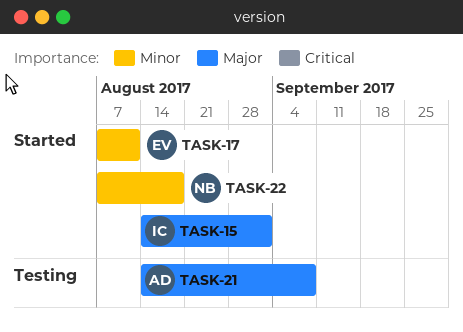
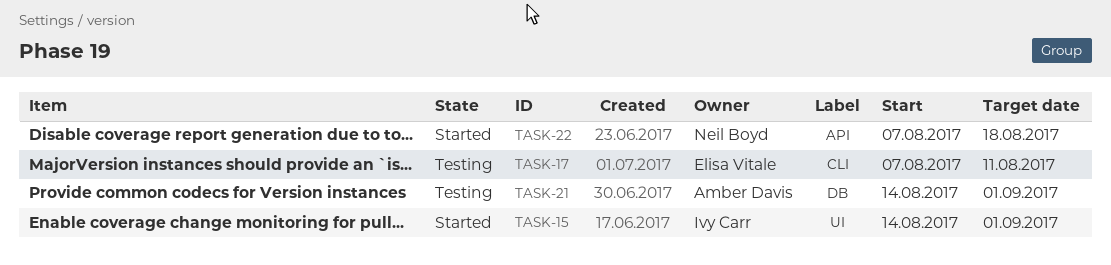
TASK-17, status: Started -> Testing
TASK-21, due: Sep 8 -> Sep 1

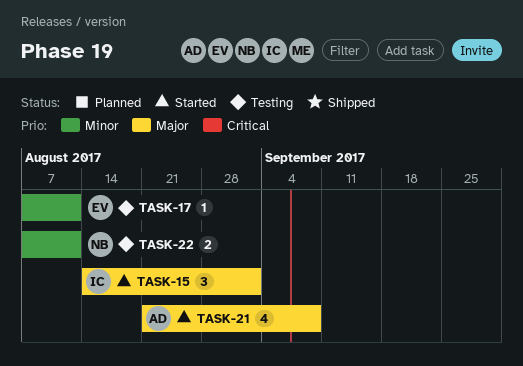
TASK-21, status: Testing -> Started
TASK-21, start: Aug 14 -> Aug 21
TASK-21, due: Sep 1 -> Sep 8
TASK-22, status: Started -> Testing
TASK-22, due: Aug 18 -> Aug 11

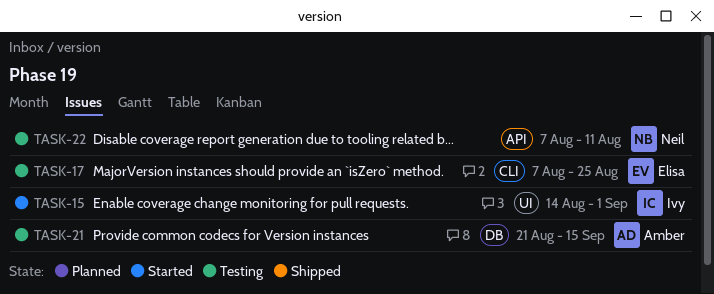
TASK-17, due: Aug 11 -> Aug 25
TASK-21, status: Started -> Testing
TASK-21, due: Sep 8 -> Sep 15

